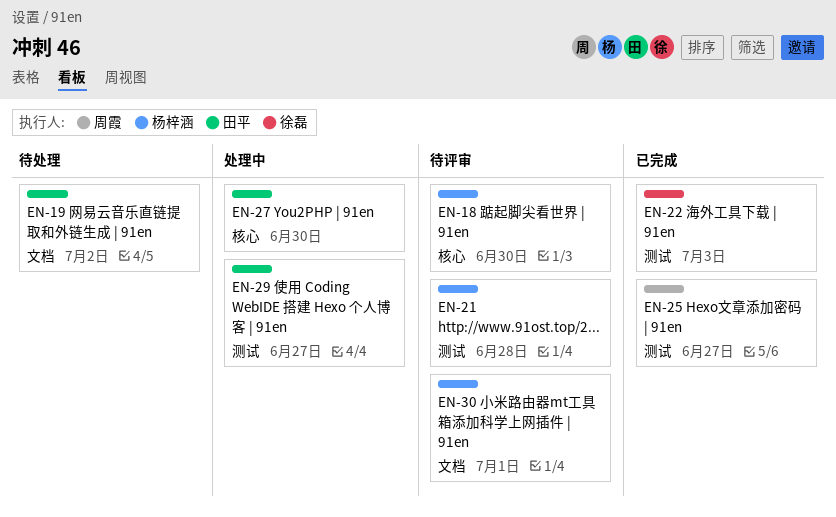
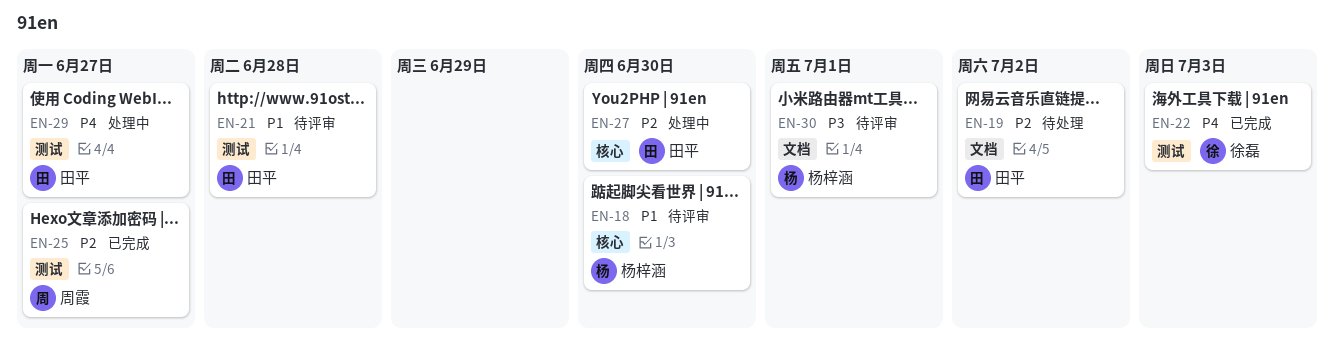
EN-21, owner: 杨梓涵 -> 田平

